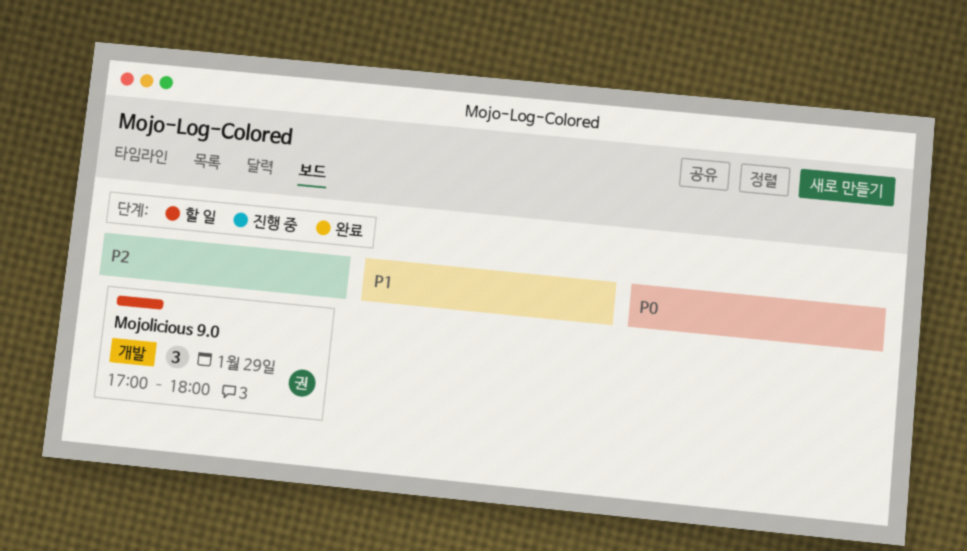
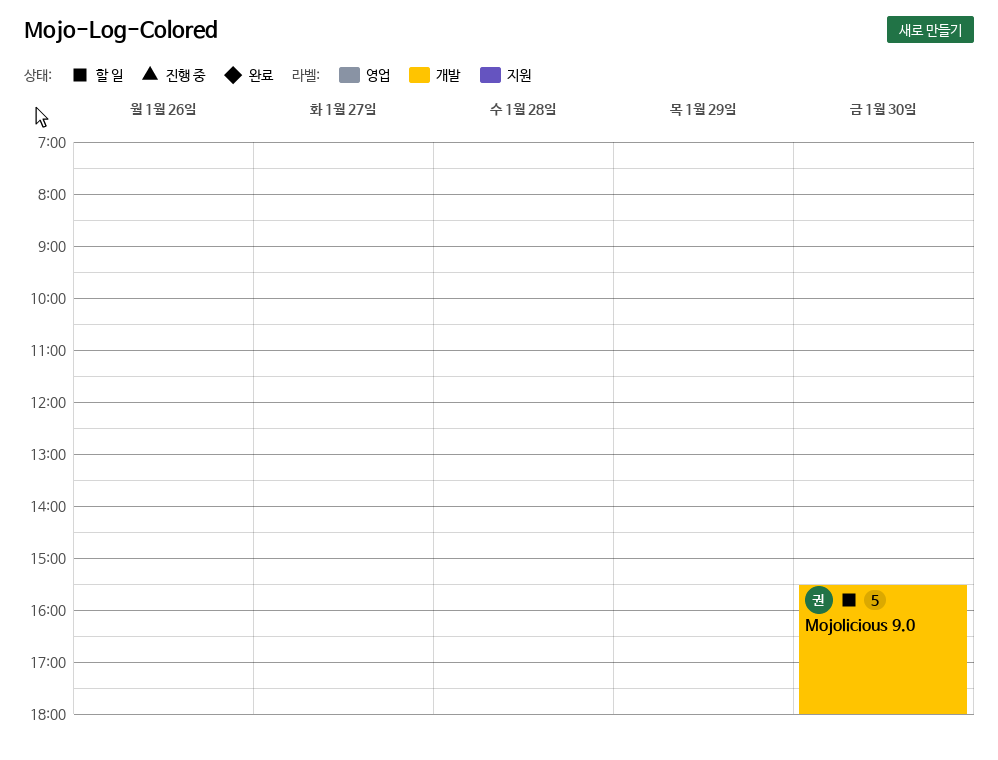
Mojolicious 9.0, estimate: 3 -> 5
Mojolicious 9.0, day: Jan 29 -> Jan 30
Mojolicious 9.0, begins: 17:00 -> 15:30

